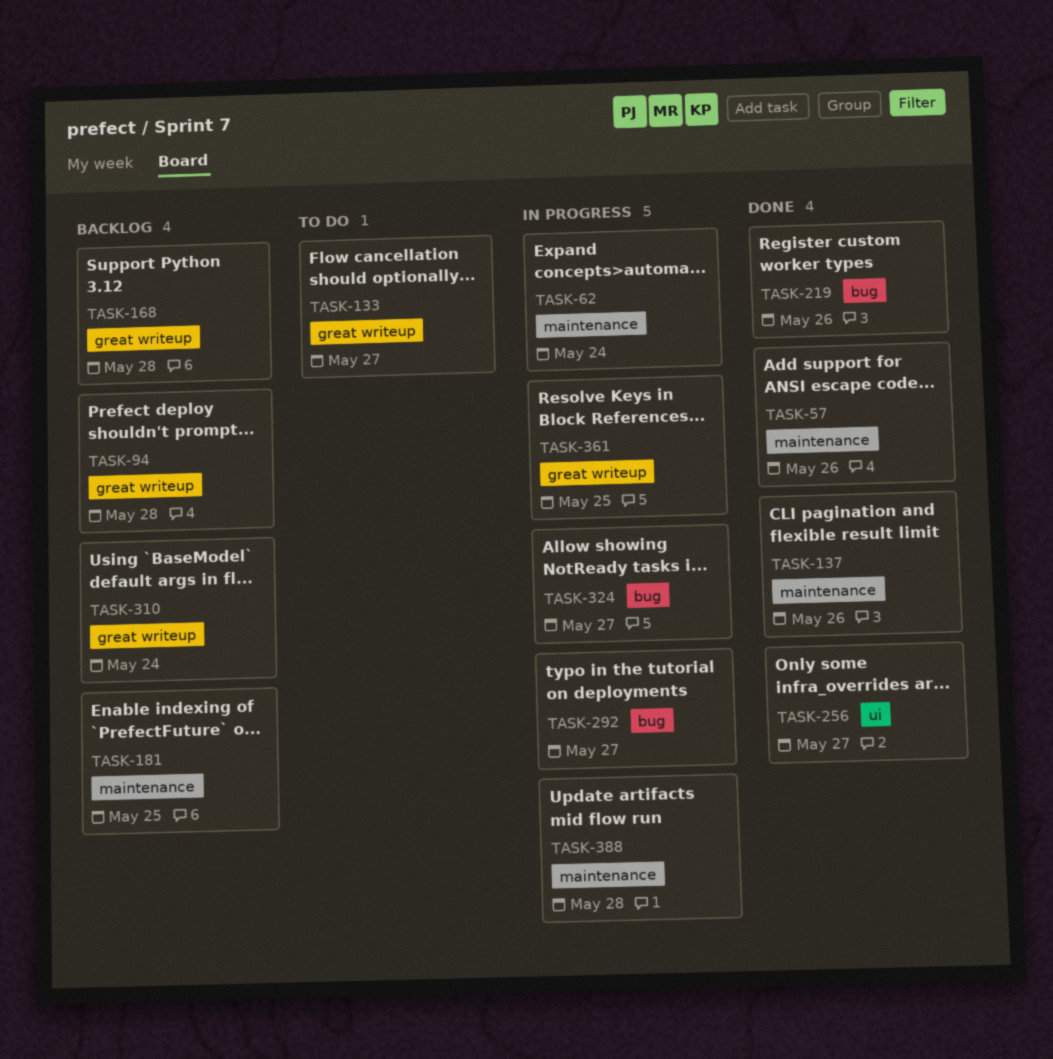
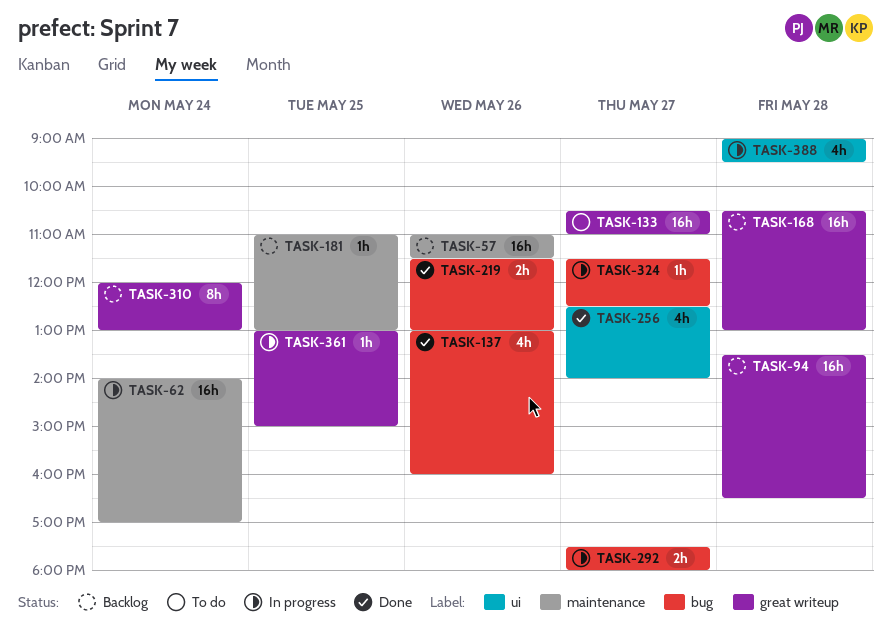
TASK-57, status: Done -> Backlog
TASK-137, label: maintenance -> bug
TASK-388, label: maintenance -> ui

